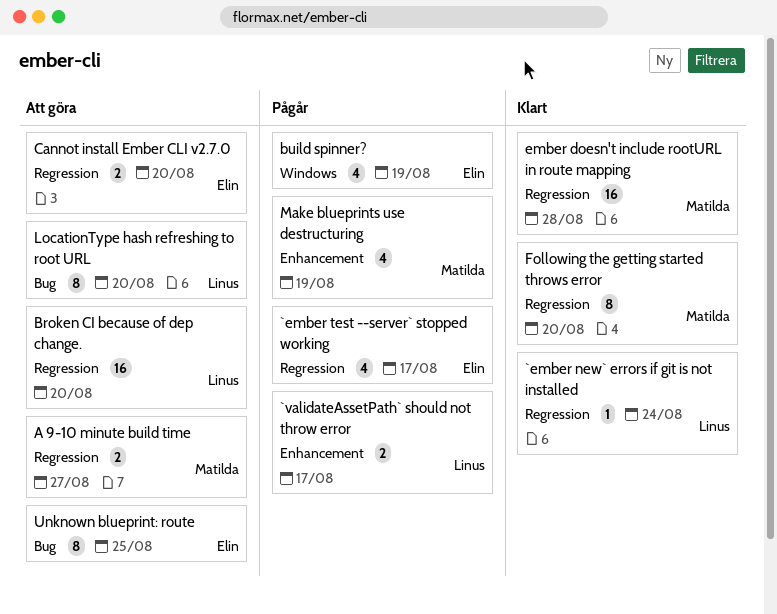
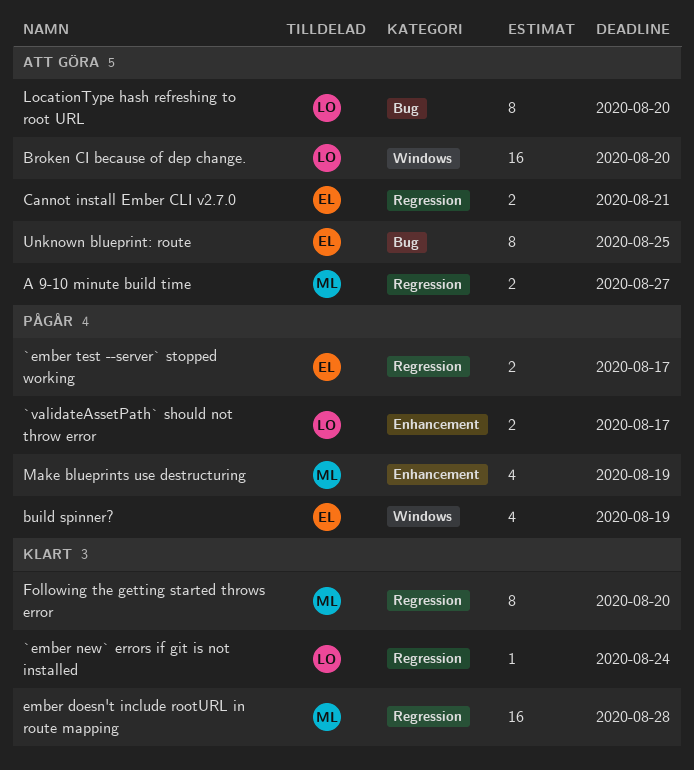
`ember test --server` stopped working, estimate: 4 -> 2
Broken CI because of dep change., label: Regression -> Windows
Cannot install Ember CLI v2.7.0, due: Aug 20 -> Aug 21

